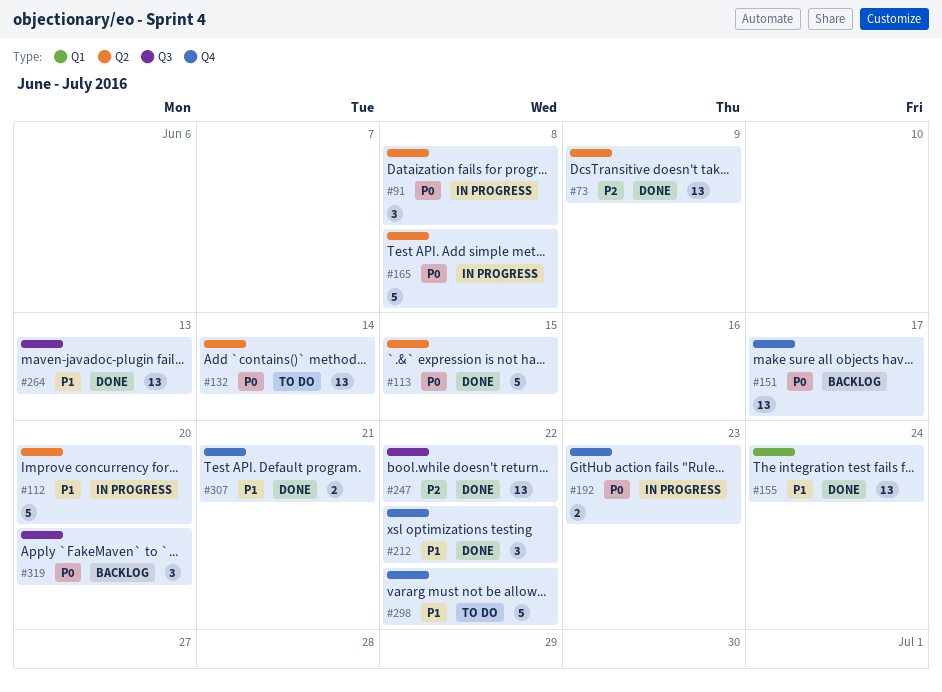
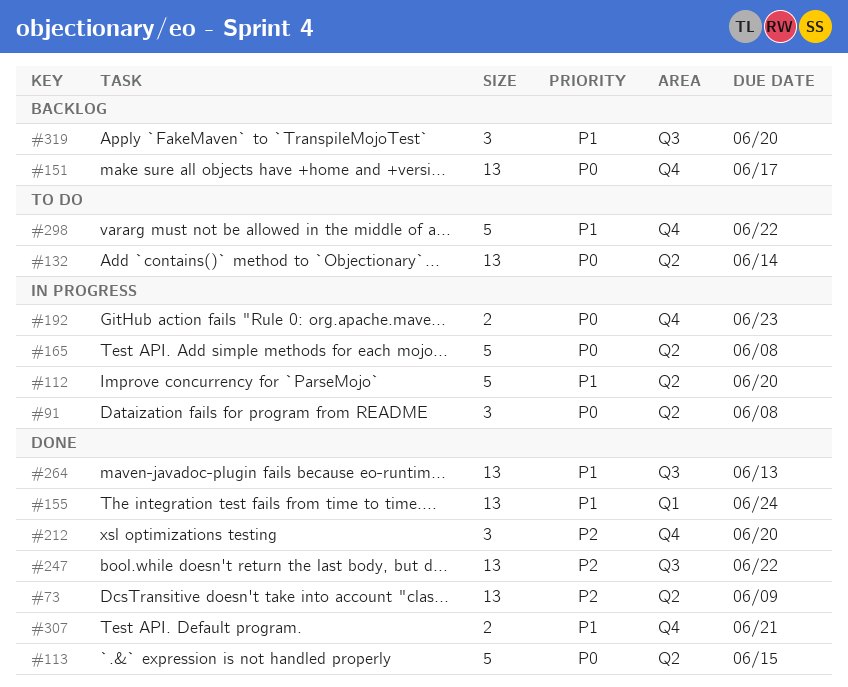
#212, priority: P1 -> P2
#212, due: Jun 22 -> Jun 20
#319, priority: P0 -> P1

